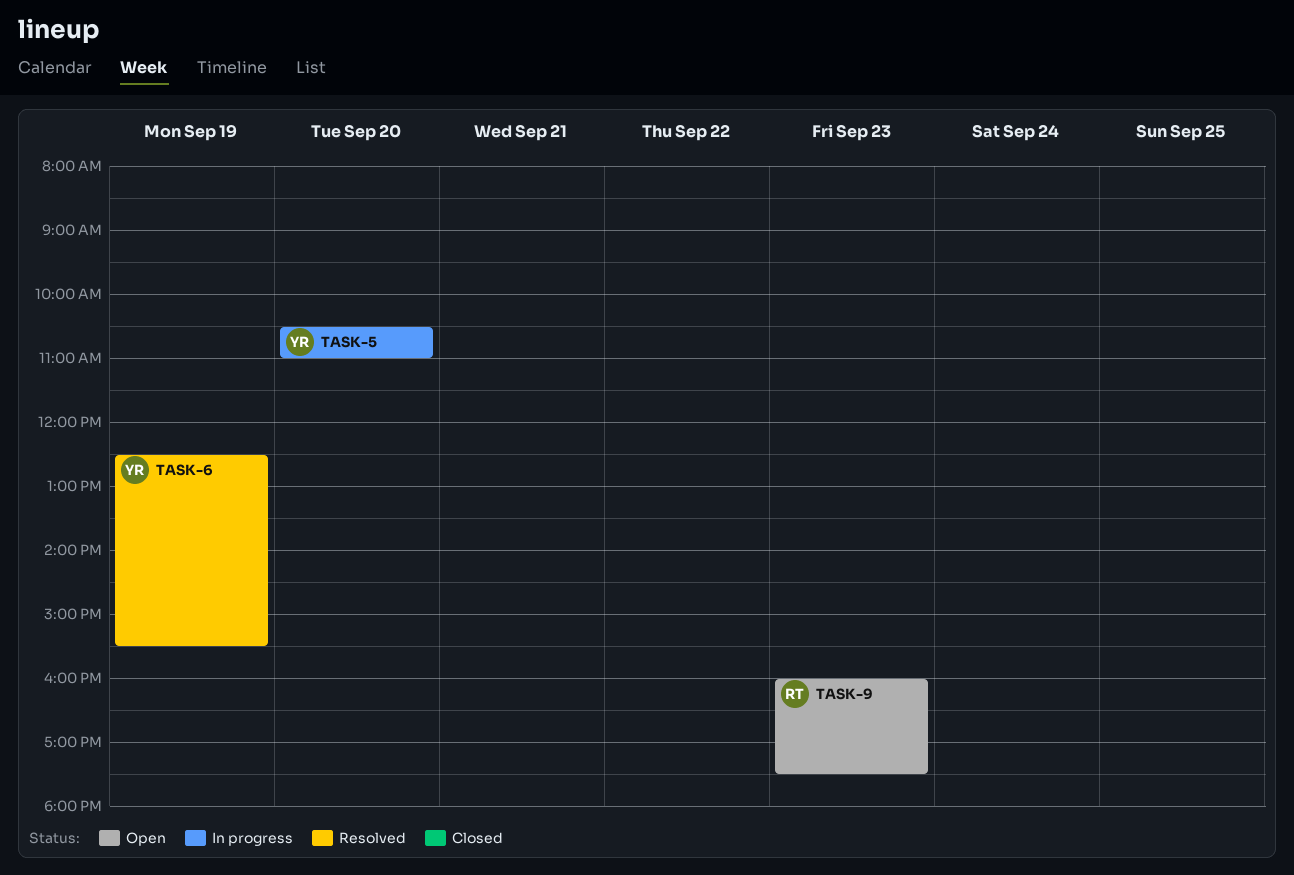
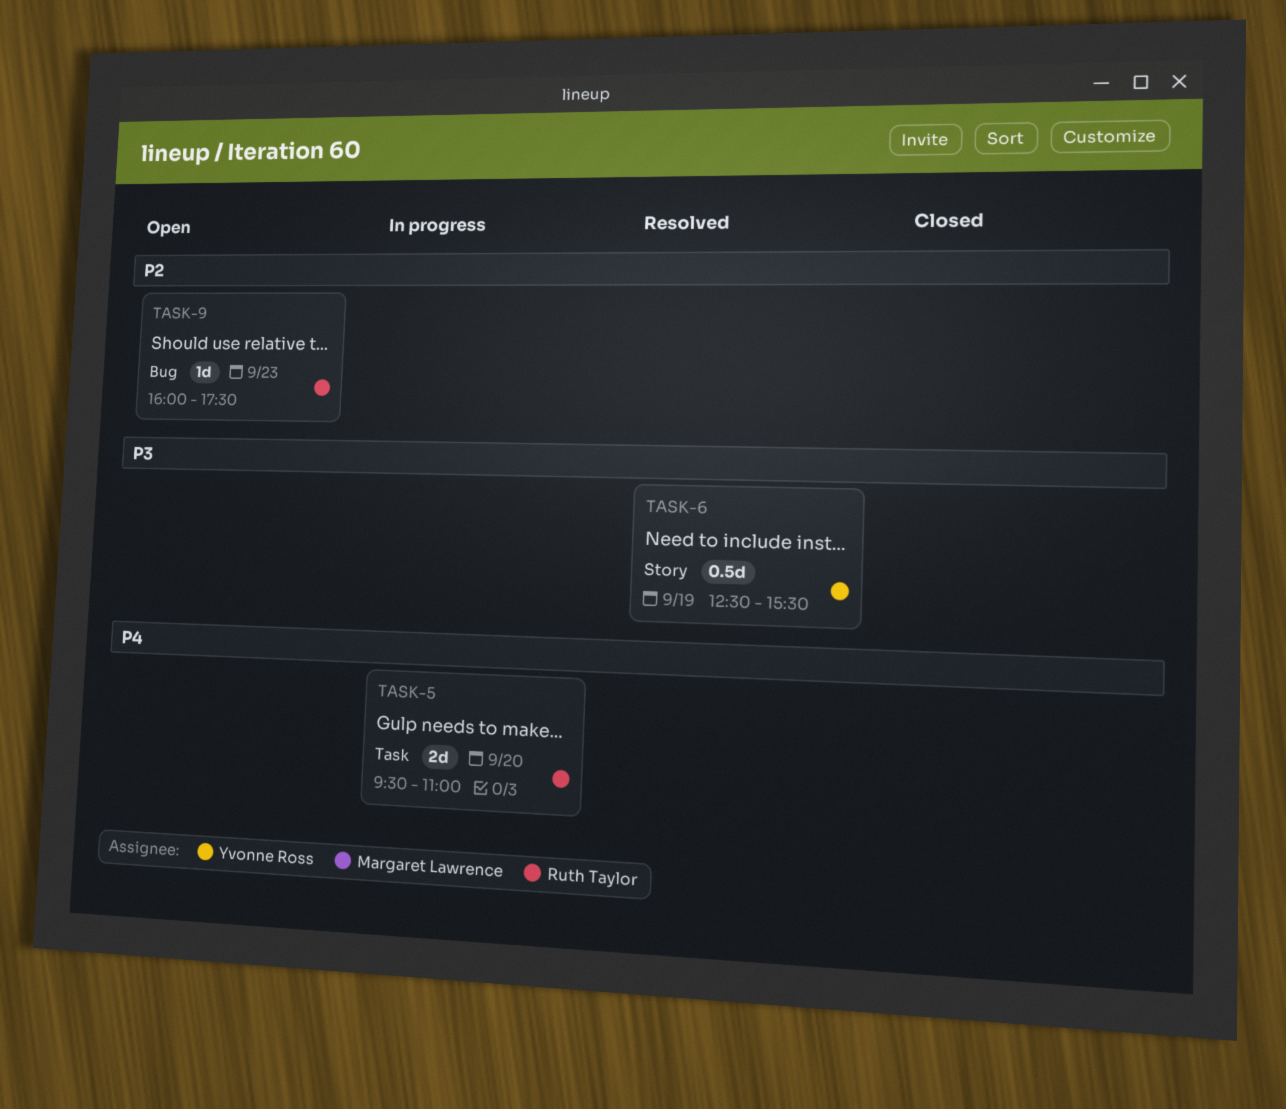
TASK-5, owner: Yvonne Ross -> Ruth Taylor
TASK-5, begins: 10:30 -> 09:30

